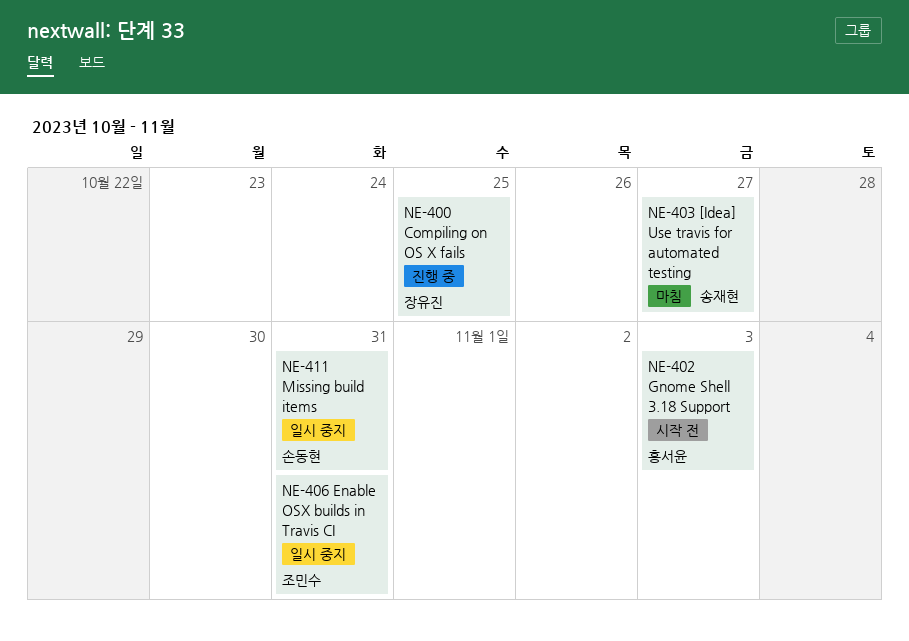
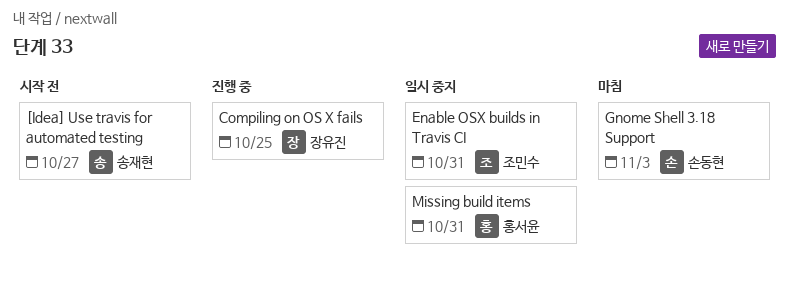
[Idea] Use travis for automated testing, status: 마침 -> 시작 전
Gnome Shell 3.18 Support, status: 시작 전 -> 마침
Gnome Shell 3.18 Support, owner: 홍서윤 -> 손동현
Missing build items, owner: 손동현 -> 홍서윤

